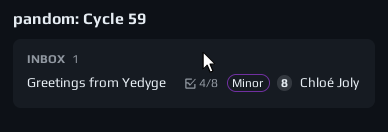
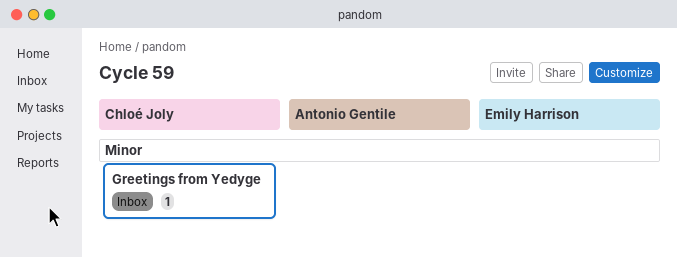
Greetings from Yedyge, estimate: 8 -> 1

